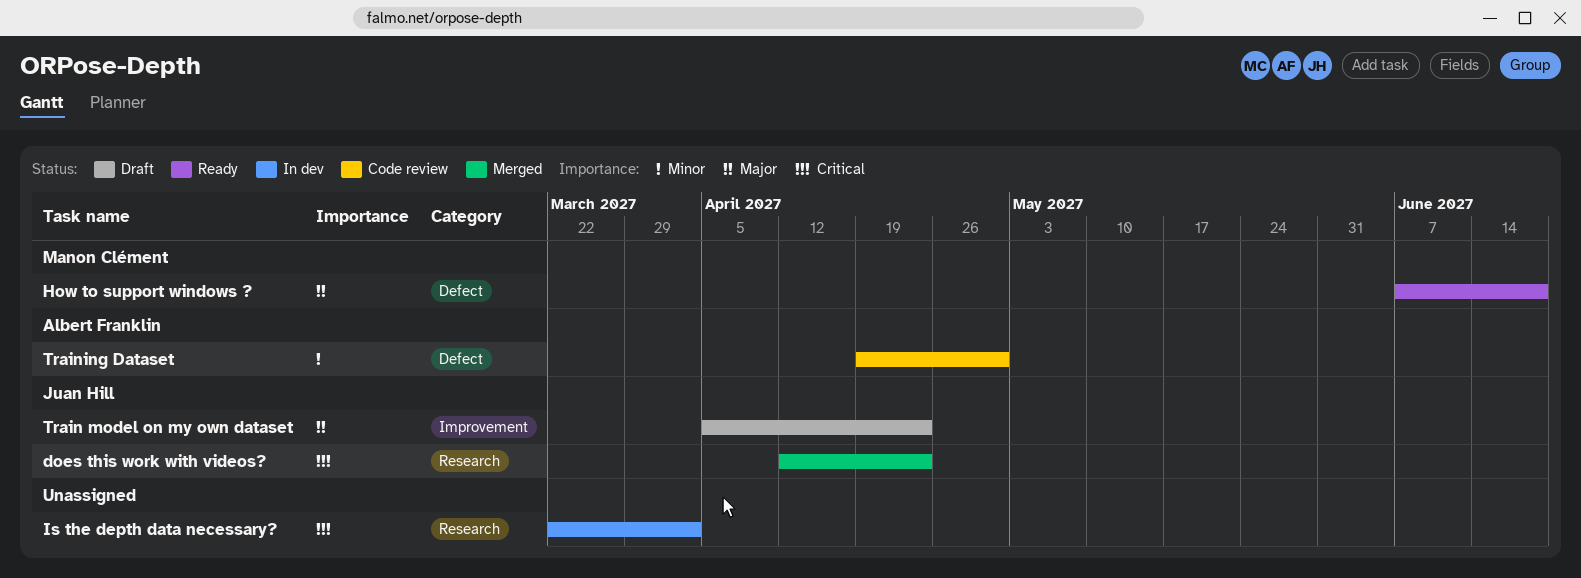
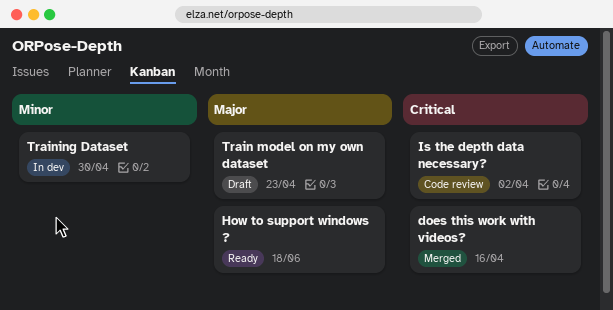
does this work with videos?, due: Apr 23 -> Apr 16
Is the depth data necessary?, status: In dev -> Code review
Training Dataset, status: Code review -> In dev

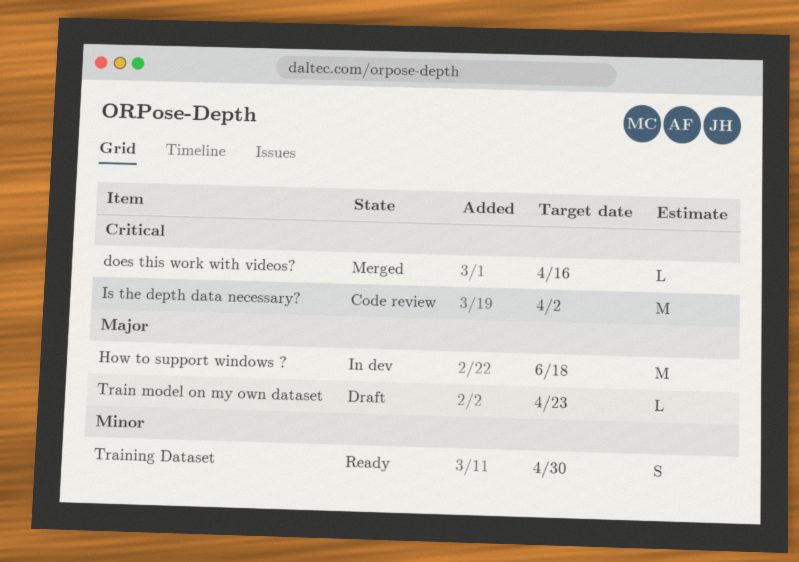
How to support windows ?, status: Ready -> In dev
Training Dataset, status: In dev -> Ready

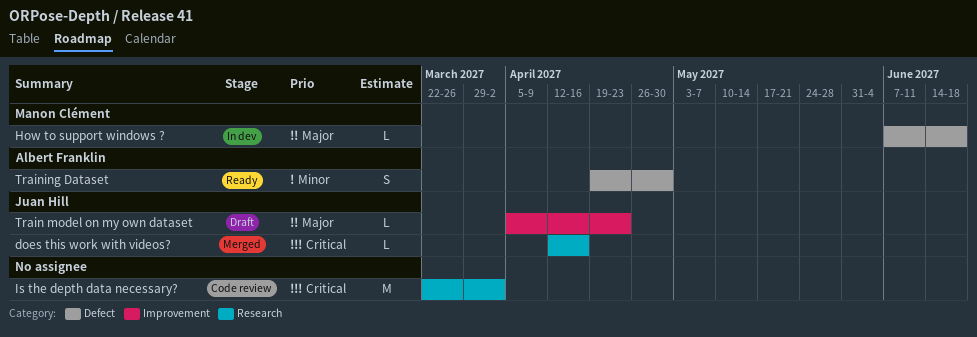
How to support windows ?, estimate: M -> L

